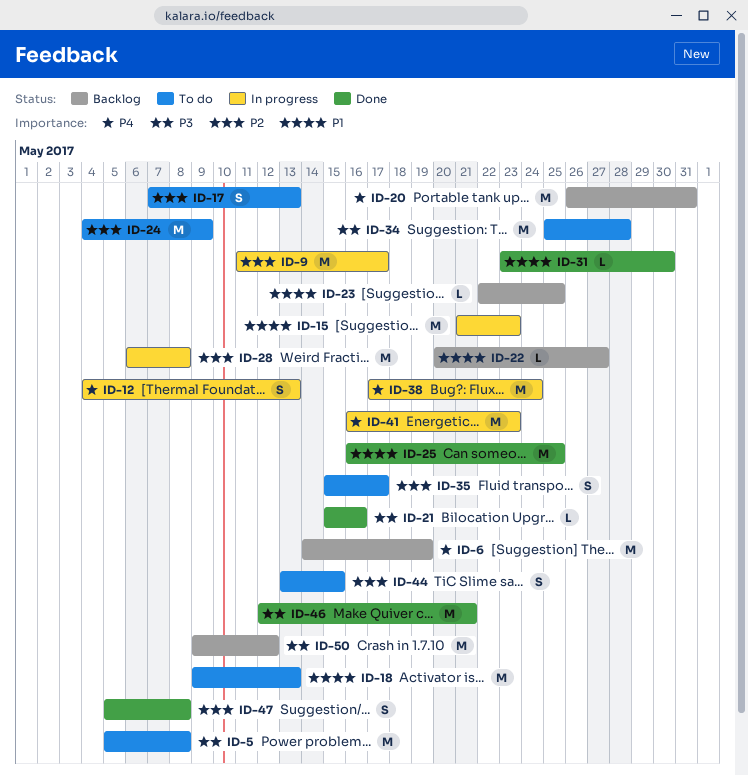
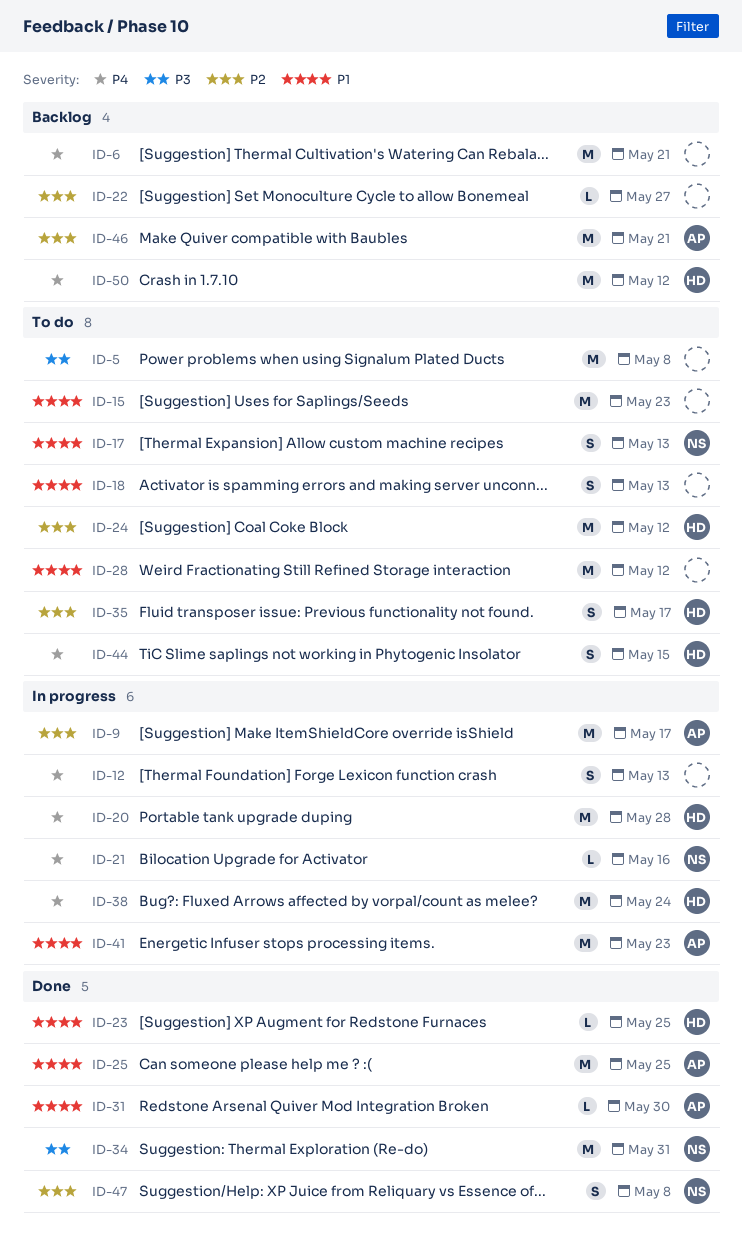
ID-6, due: May 19 -> May 21
ID-15, status: In progress -> To do
ID-17, priority: P2 -> P1
ID-18, estimate: M -> S
ID-20, status: Backlog -> In progress
ID-20, due: May 31 -> May 28
ID-21, status: Done -> In progress
ID-21, priority: P3 -> P4
ID-22, priority: P1 -> P2
ID-23, status: Backlog -> Done
ID-24, due: May 9 -> May 12
ID-28, status: In progress -> To do
ID-28, priority: P2 -> P1
ID-28, due: May 8 -> May 12
ID-34, status: To do -> Done
ID-34, due: May 28 -> May 31
ID-41, priority: P4 -> P1
ID-44, priority: P2 -> P4
ID-46, status: Done -> Backlog
ID-46, priority: P3 -> P2
ID-50, priority: P3 -> P4

